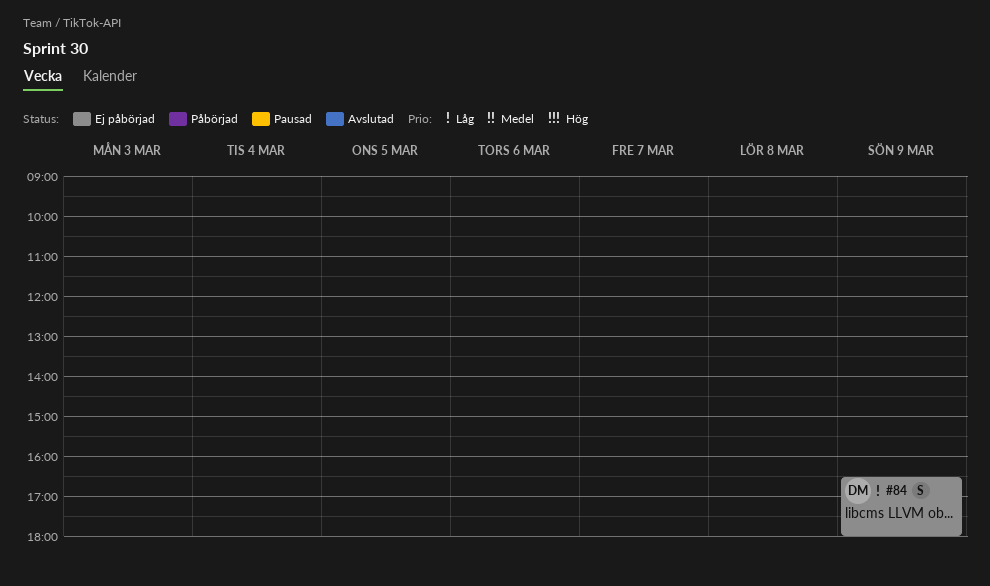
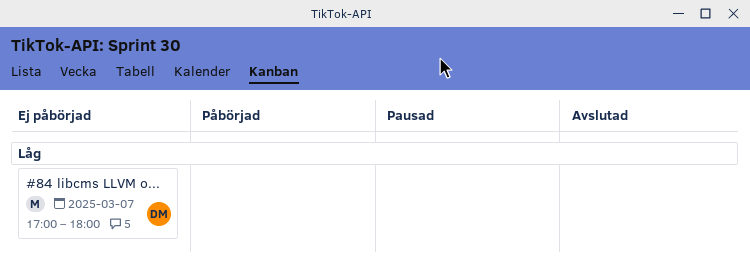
#84, estimate: S -> M
#84, day: Mar 9 -> Mar 7
#84, begins: 16:30 -> 17:00

